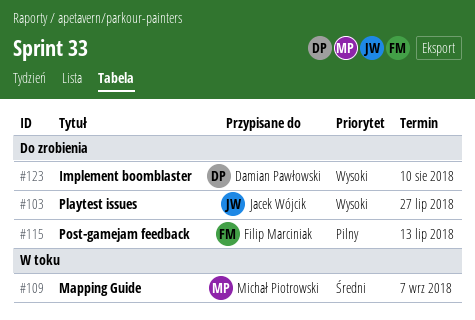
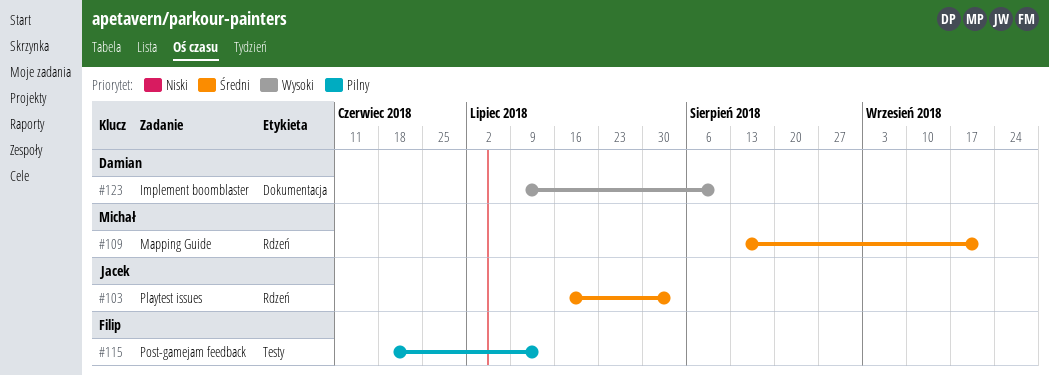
#103, priority: Wysoki -> Średni
#103, due: Jul 27 -> Aug 3
#109, due: Sep 7 -> Sep 21

